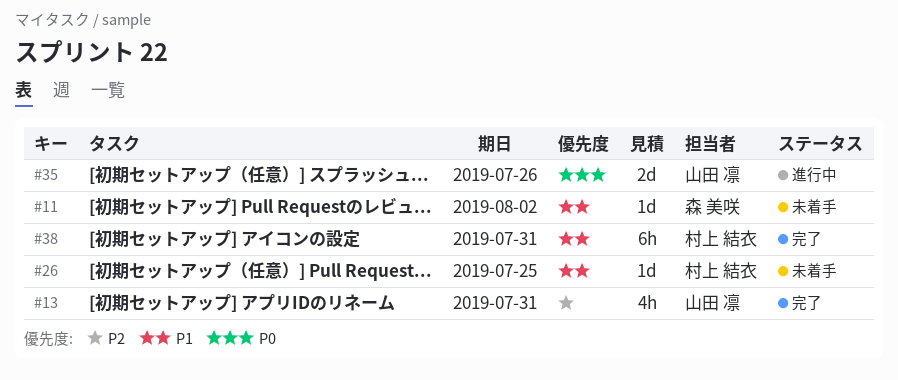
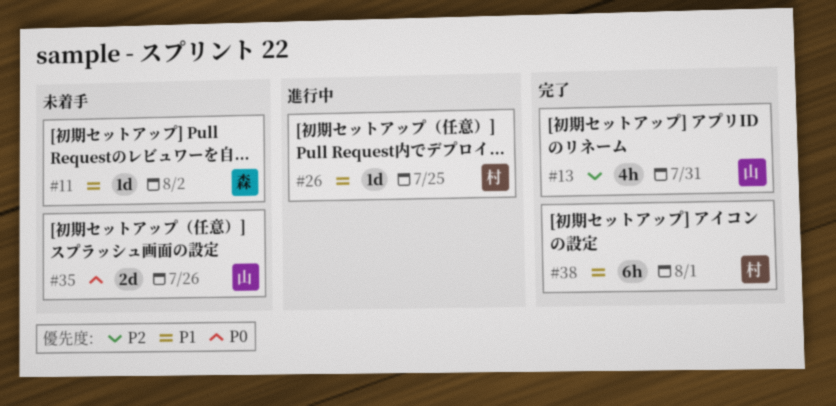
#26, status: 未着手 -> 進行中
#35, status: 進行中 -> 未着手
#38, due: Jul 31 -> Aug 1

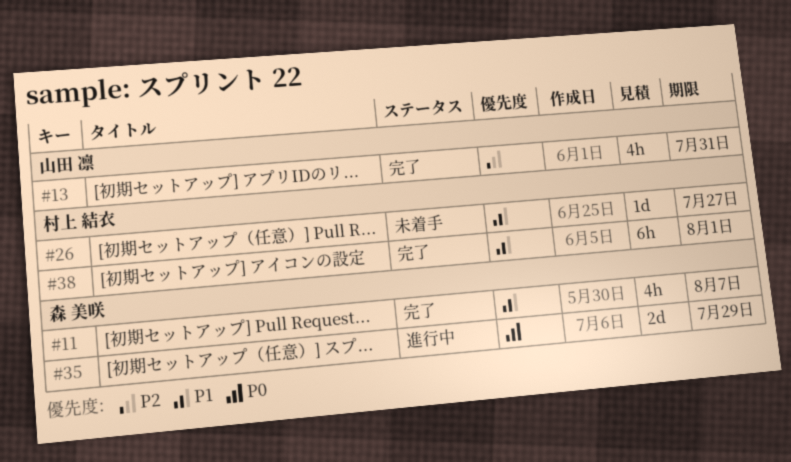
#11, status: 未着手 -> 完了
#11, estimate: 1d -> 4h
#11, due: Aug 2 -> Aug 7
#26, status: 進行中 -> 未着手
#26, due: Jul 25 -> Jul 27
#35, status: 未着手 -> 進行中
#35, owner: 山田 凛 -> 森 美咲
#35, due: Jul 26 -> Jul 29

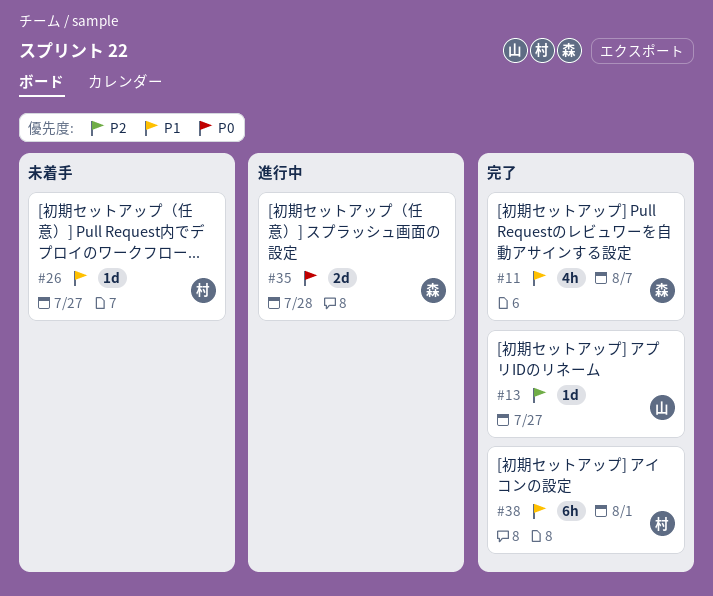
#13, estimate: 4h -> 1d
#13, due: Jul 31 -> Jul 27
#35, due: Jul 29 -> Jul 28

